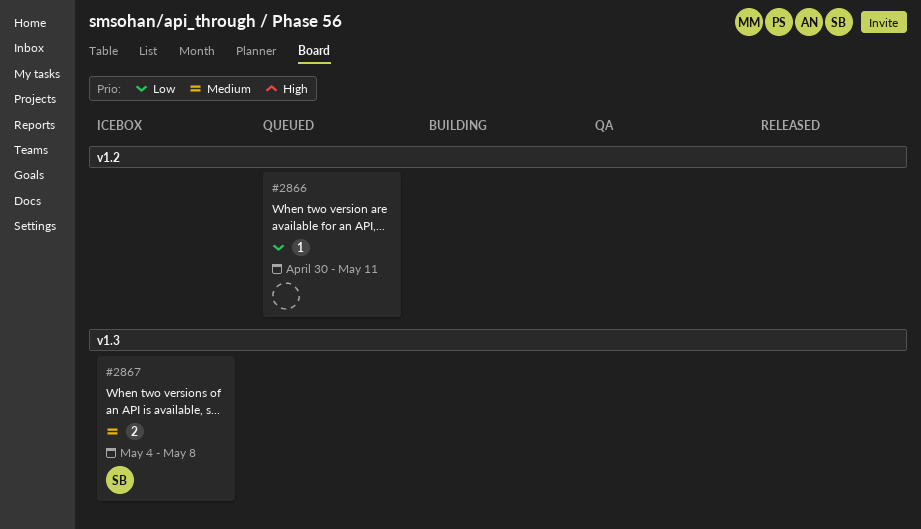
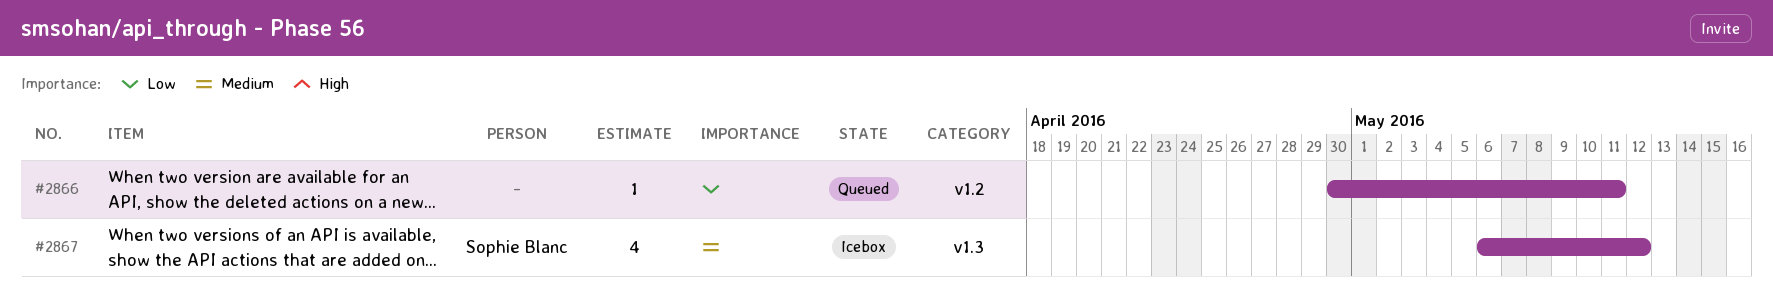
#2867, estimate: 2 -> 4
#2867, start: May 4 -> May 6
#2867, due: May 8 -> May 12

